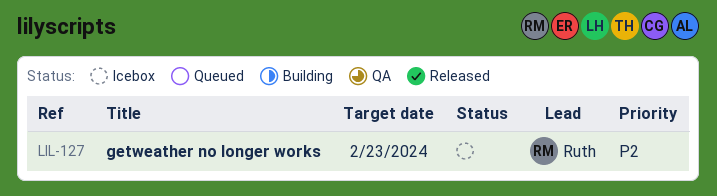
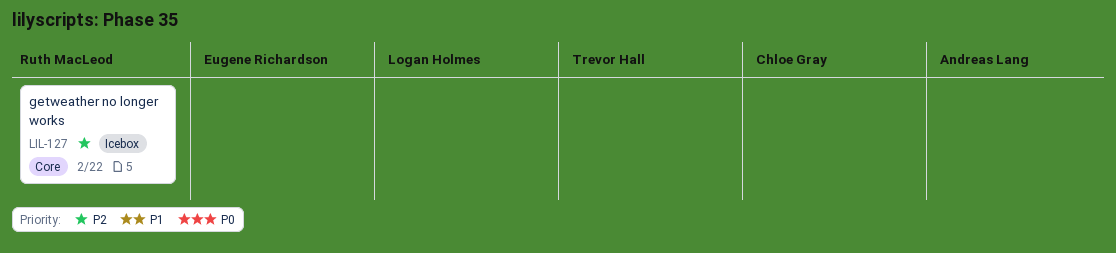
LIL-127, due: Feb 23 -> Feb 22

